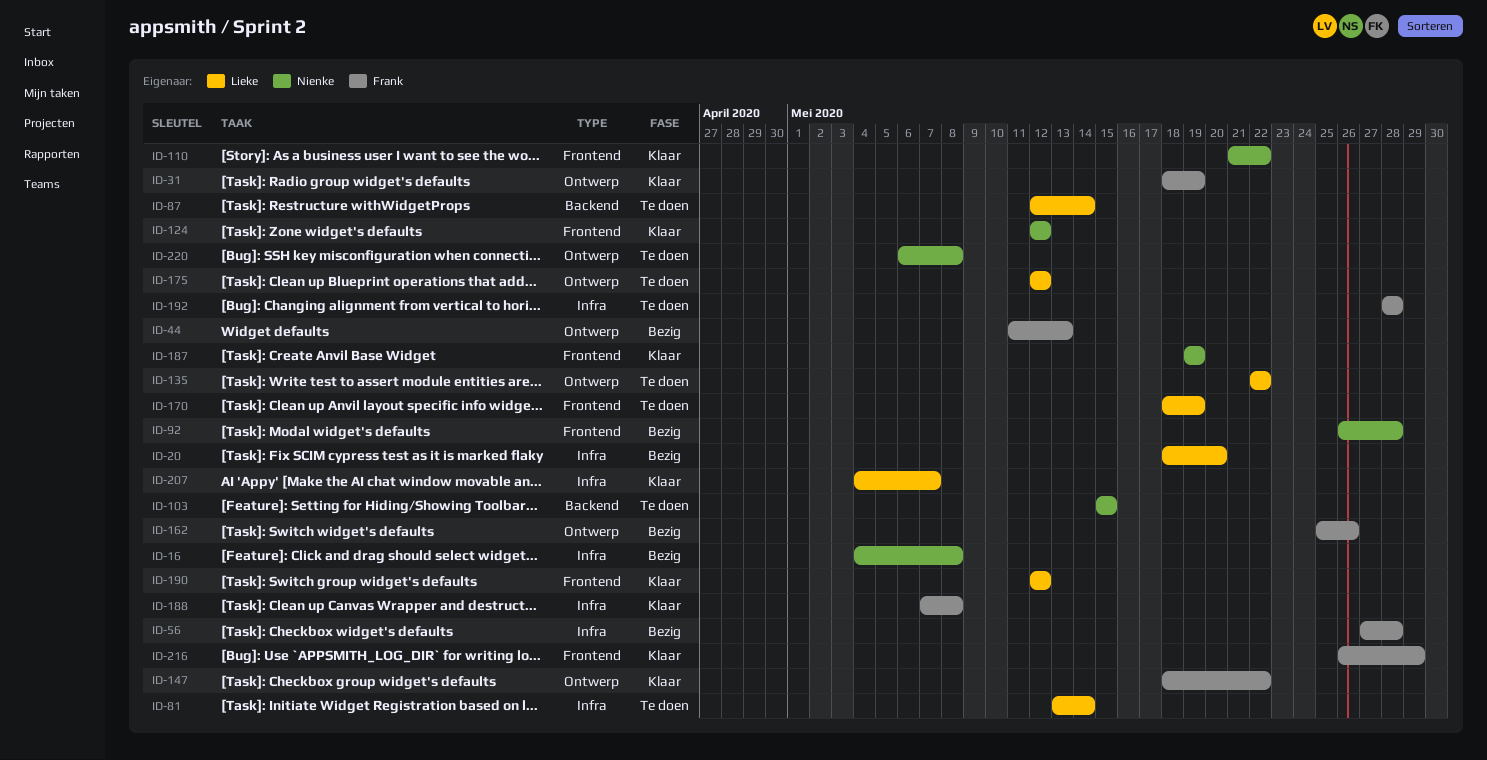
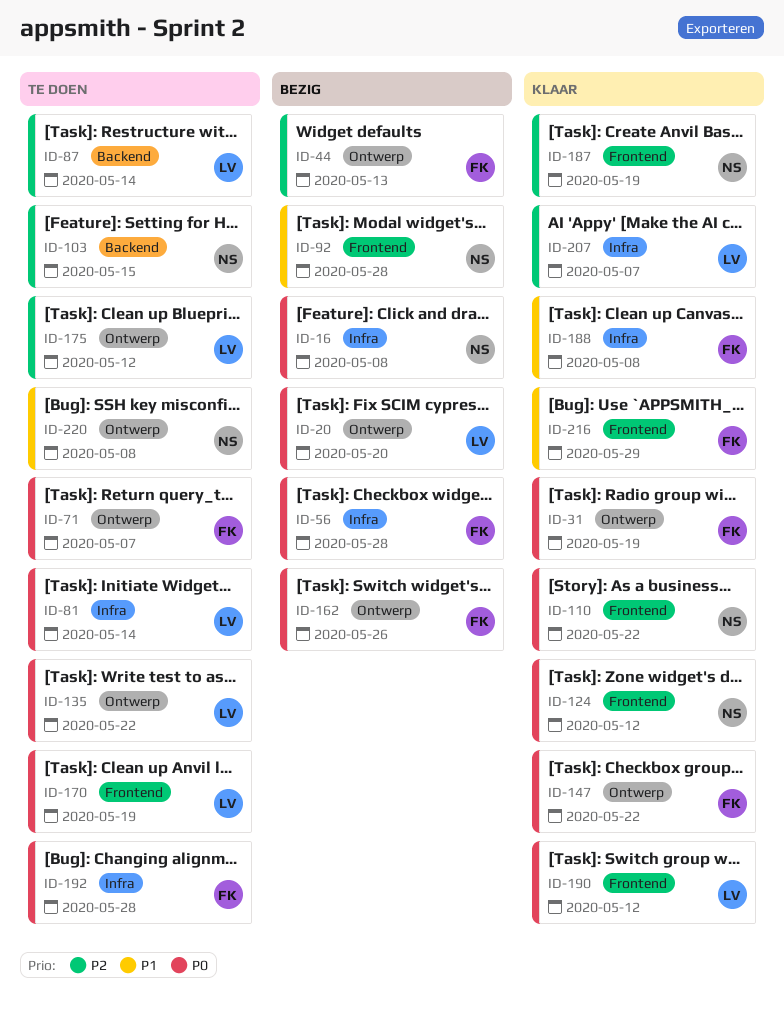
ID-20, label: Infra -> Ontwerp
ID-71: none -> present

